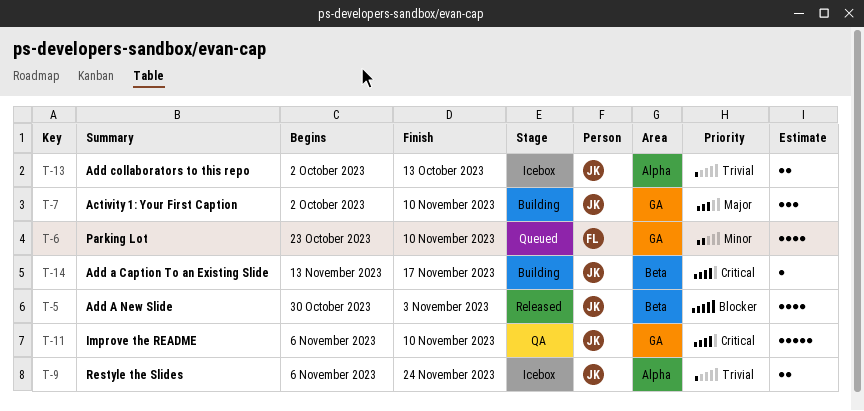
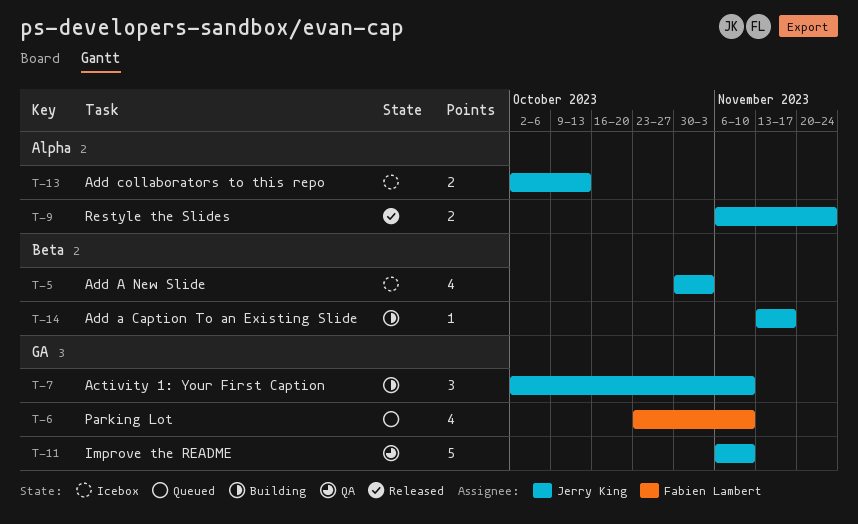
T-5, status: Released -> Icebox
T-9, status: Icebox -> Released

